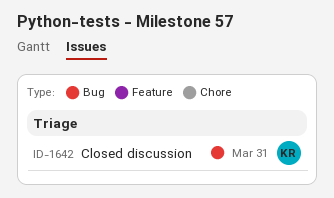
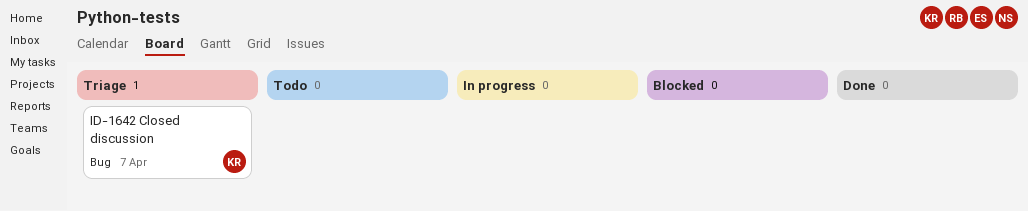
ID-1642, due: Mar 31 -> Apr 7

